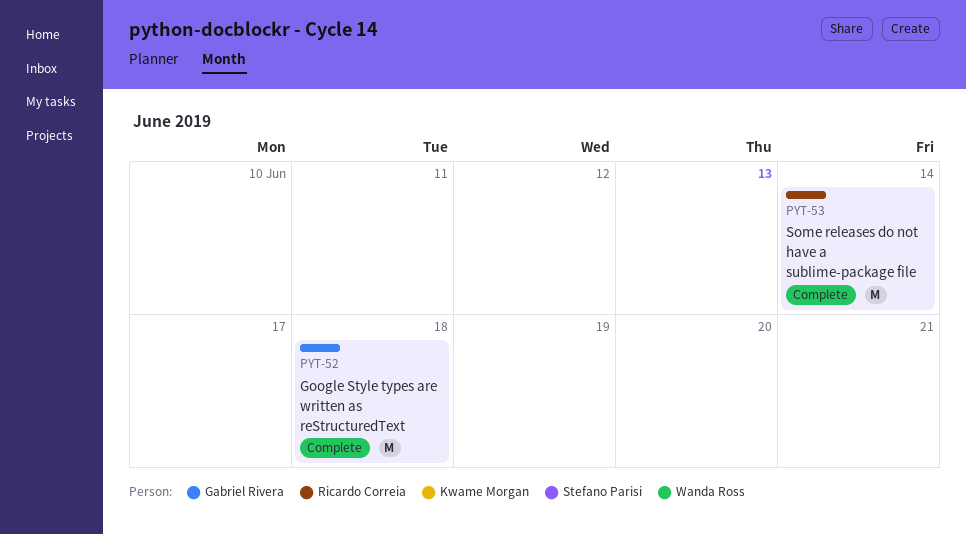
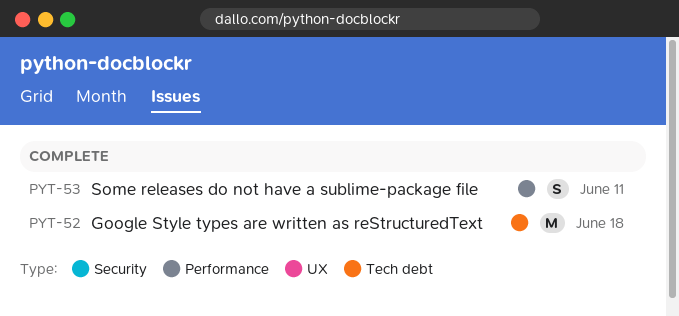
PYT-53, estimate: M -> S
PYT-53, due: Jun 14 -> Jun 11

